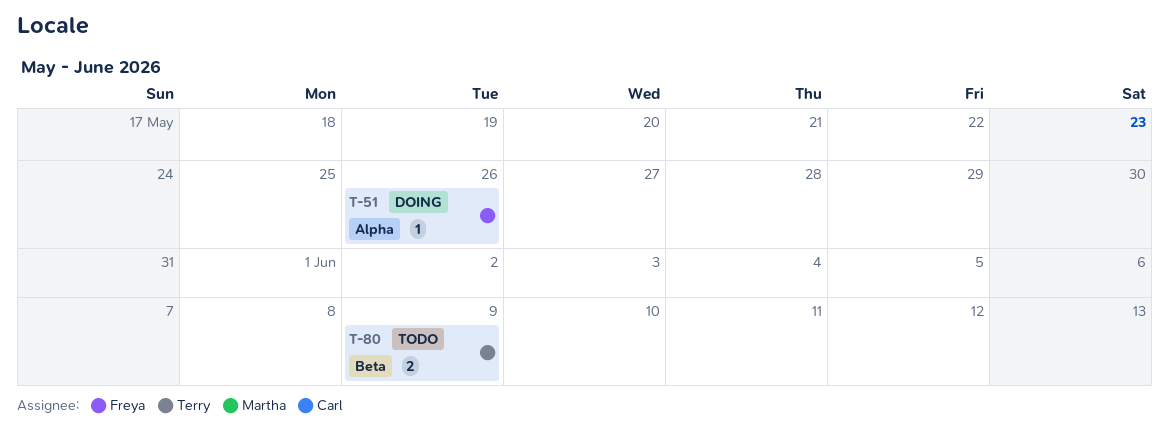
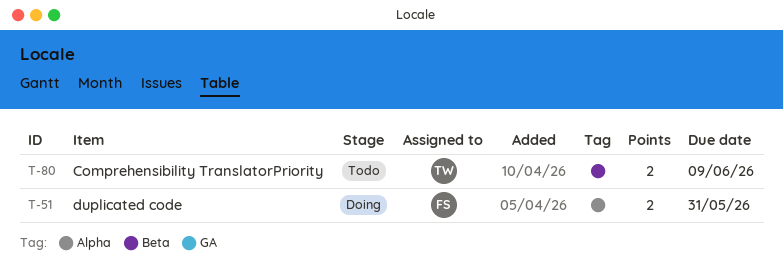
T-51, estimate: 1 -> 2
T-51, due: May 26 -> May 31

